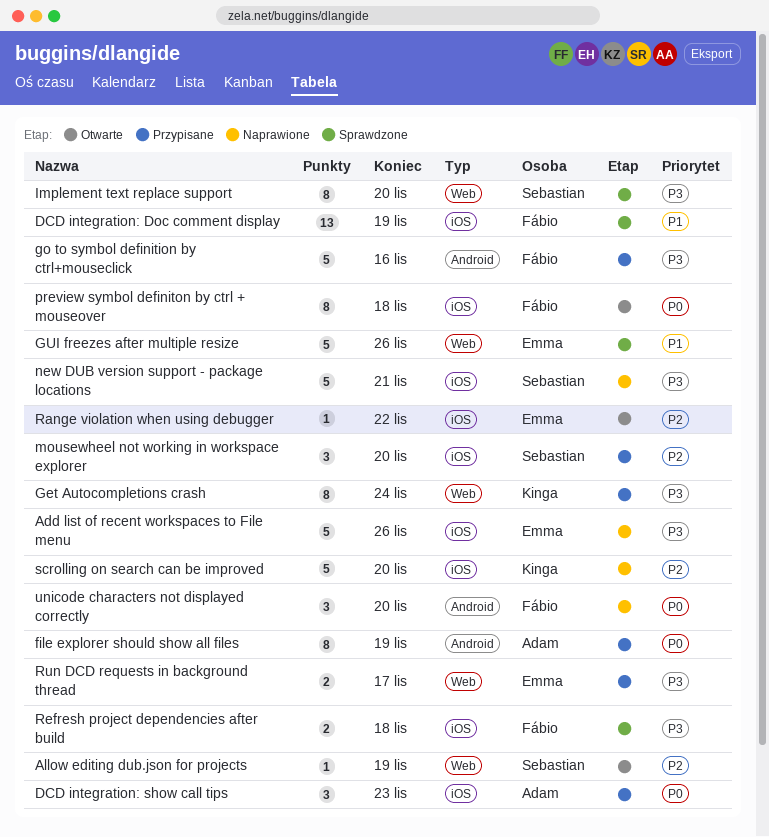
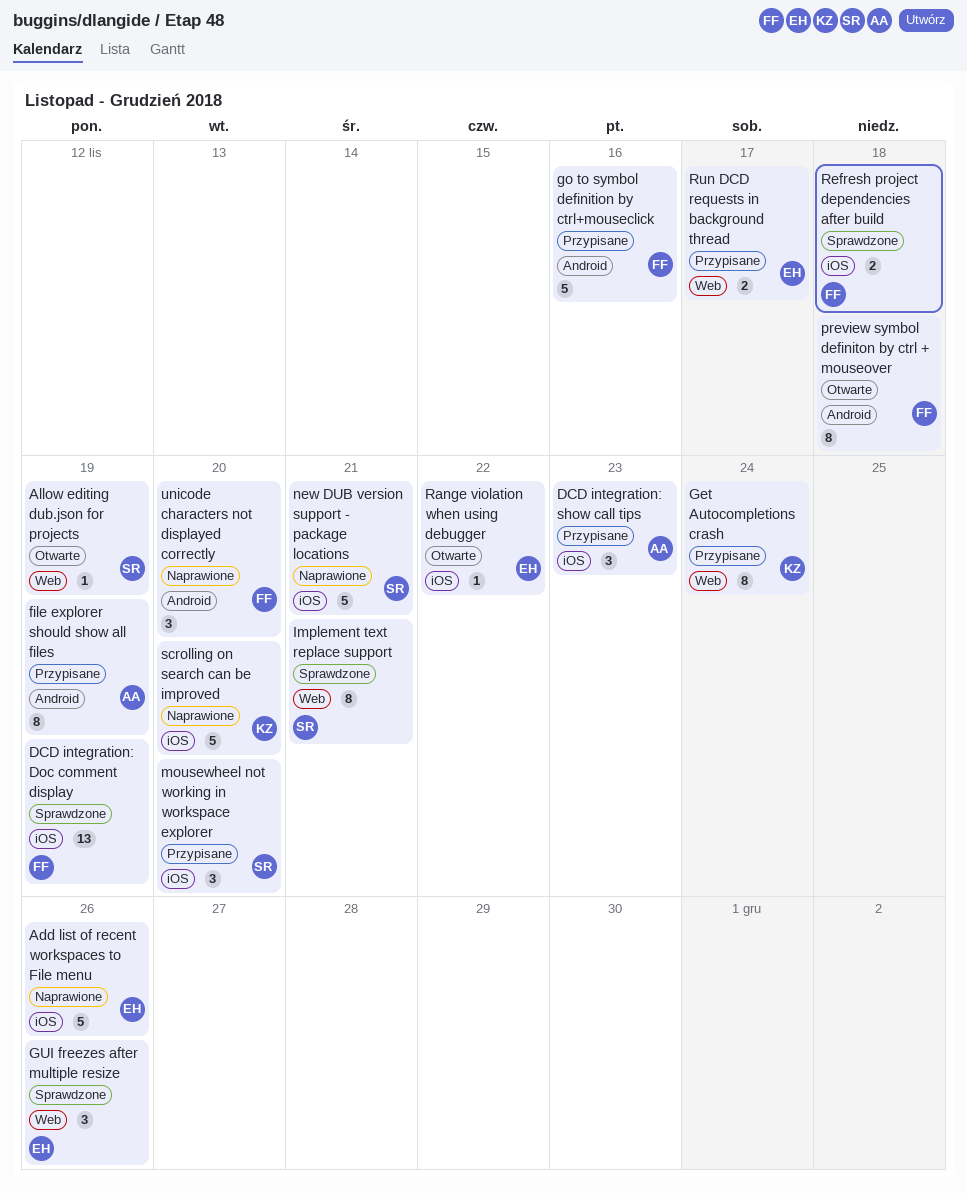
GUI freezes after multiple resize, estimate: 5 -> 3
Implement text replace support, due: Nov 20 -> Nov 21
preview symbol definiton by ctrl + mouseover, label: iOS -> Android

